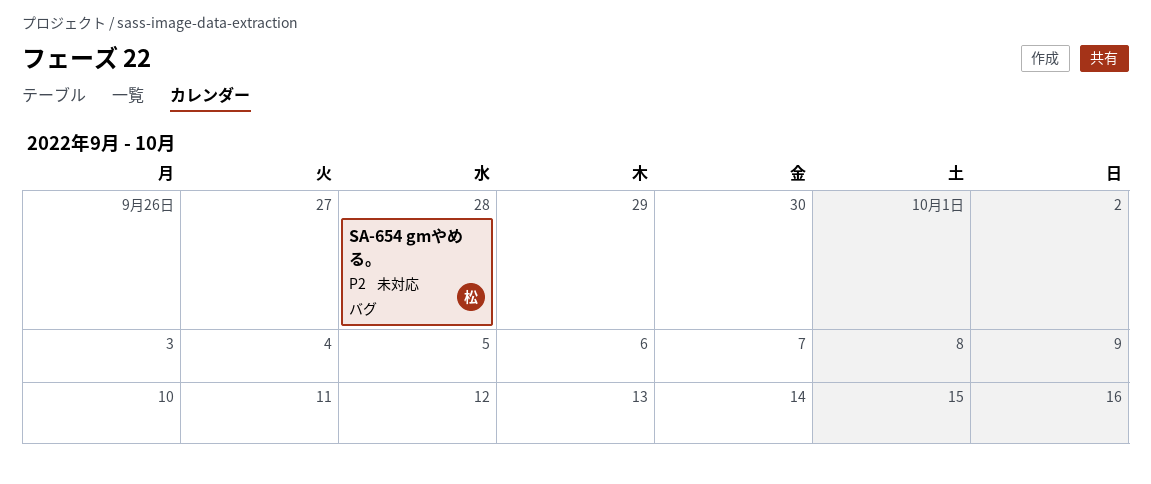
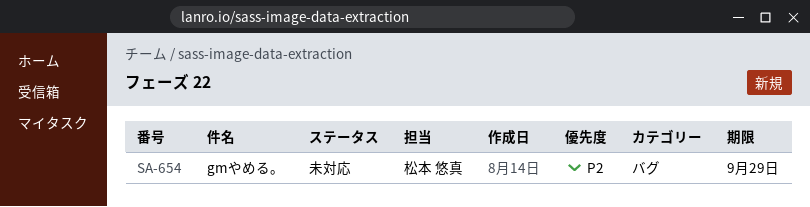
SA-654, due: Sep 28 -> Sep 29

